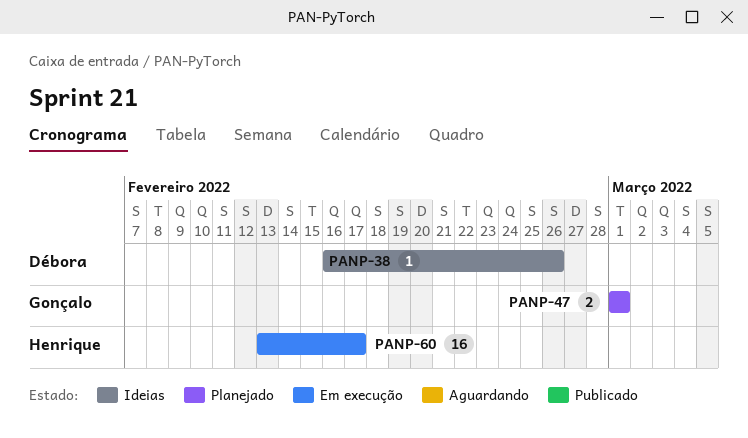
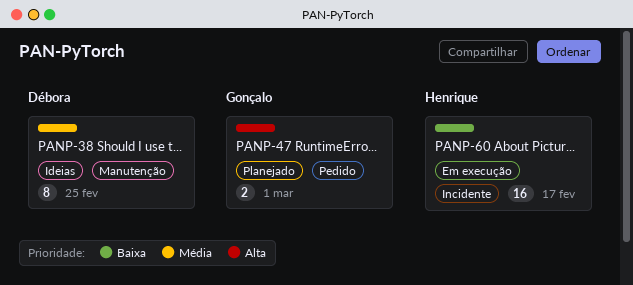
PANP-38, estimate: 1 -> 8
PANP-38, due: Feb 26 -> Feb 25

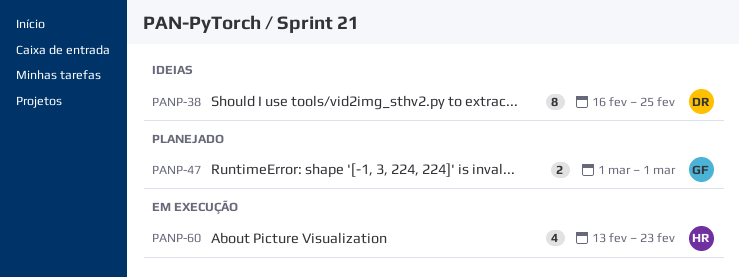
PANP-60, estimate: 16 -> 4
PANP-60, due: Feb 17 -> Feb 23

